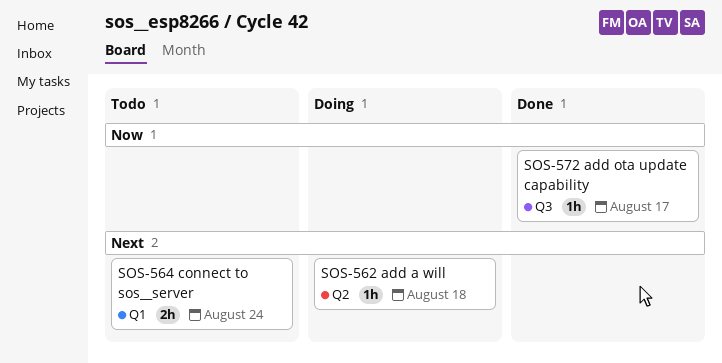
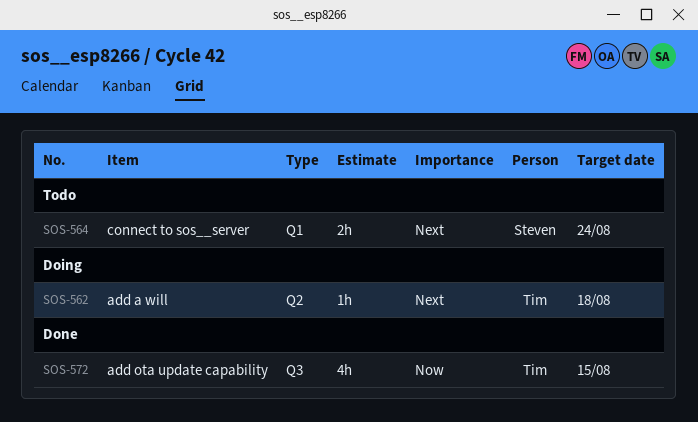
SOS-572, estimate: 1h -> 4h
SOS-572, due: Aug 17 -> Aug 15

